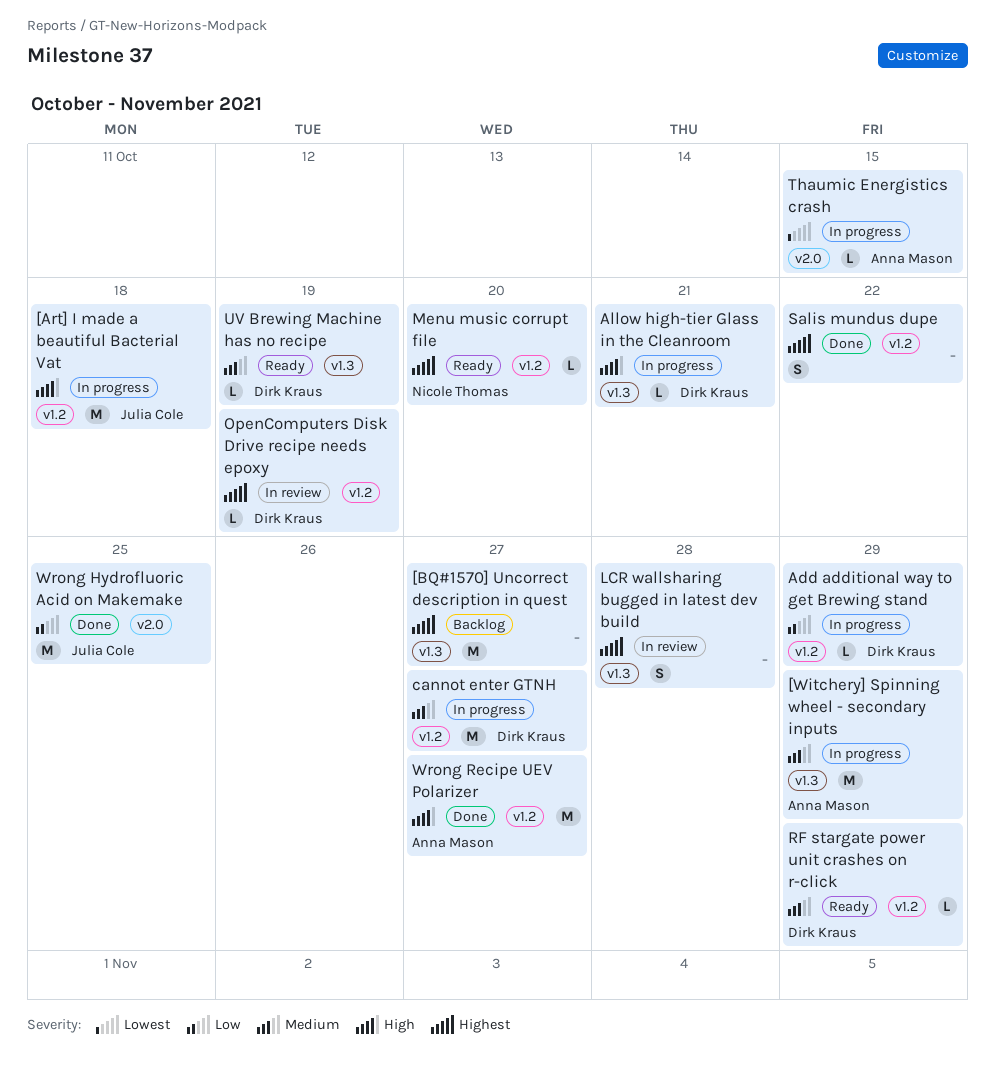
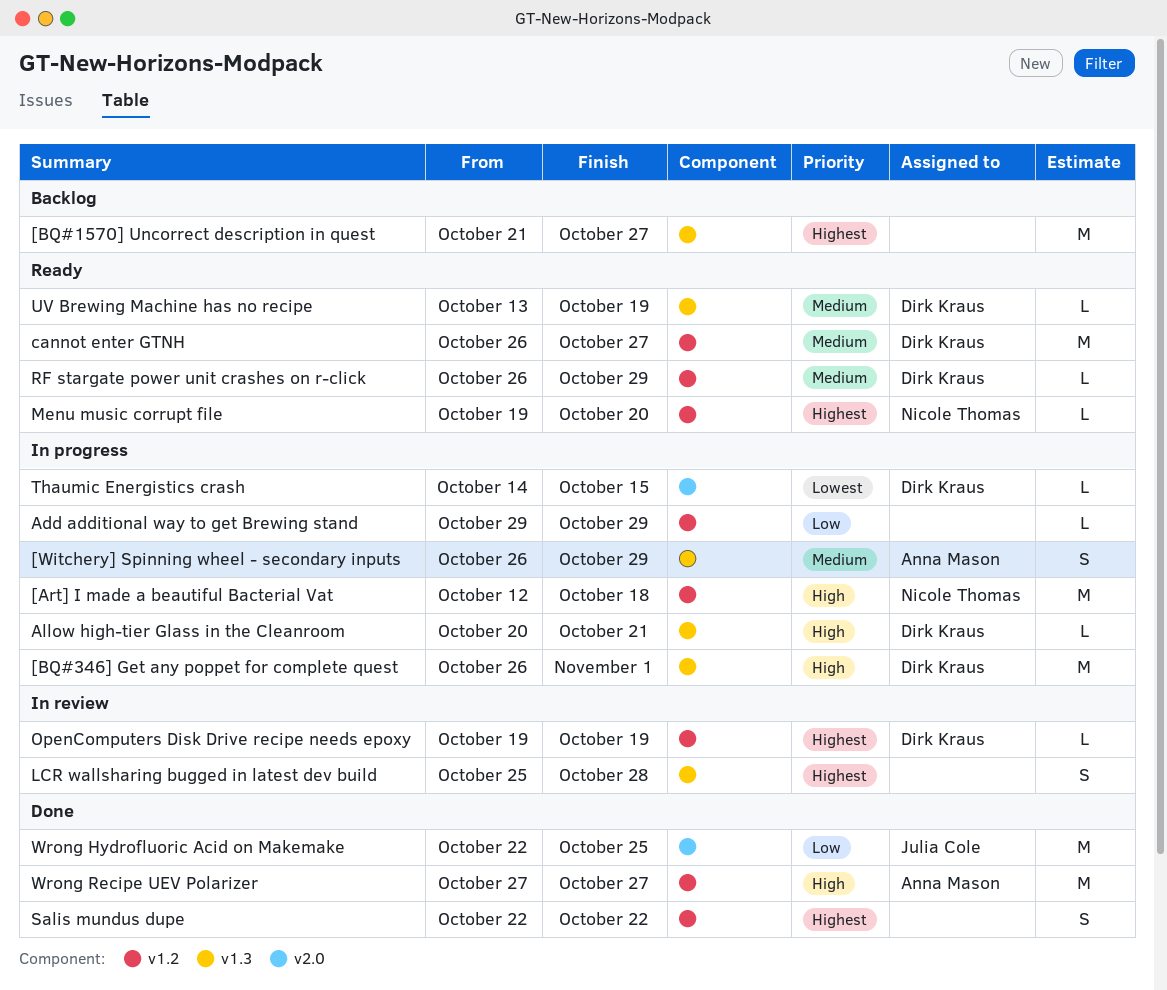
[Art] I made a beautiful Bacterial Vat, owner: Julia Cole -> Nicole Thomas
[BQ#346] Get any poppet for complete quest: none -> present
[Witchery] Spinning wheel - secondary inputs, estimate: M -> S
Add additional way to get Brewing stand, owner: Dirk Kraus -> none
cannot enter GTNH, status: In progress -> Ready
Thaumic Energistics crash, owner: Anna Mason -> Dirk Kraus

